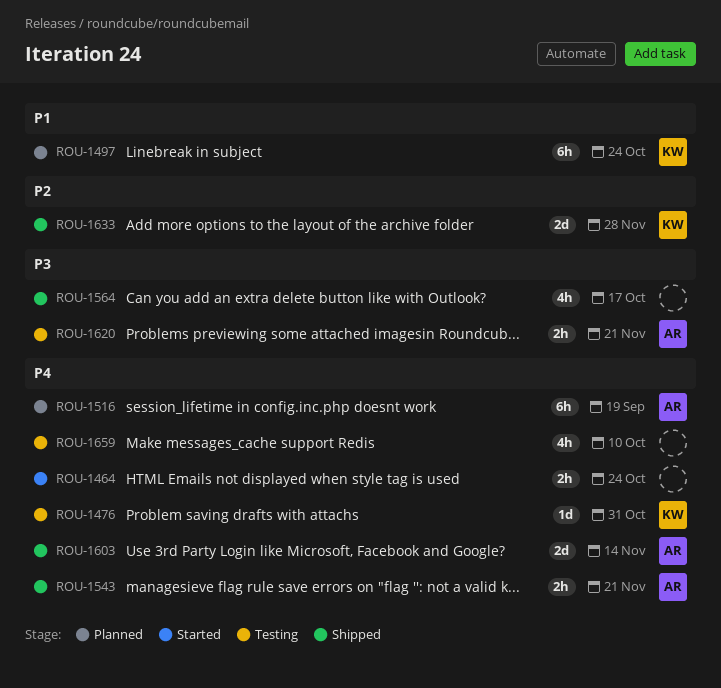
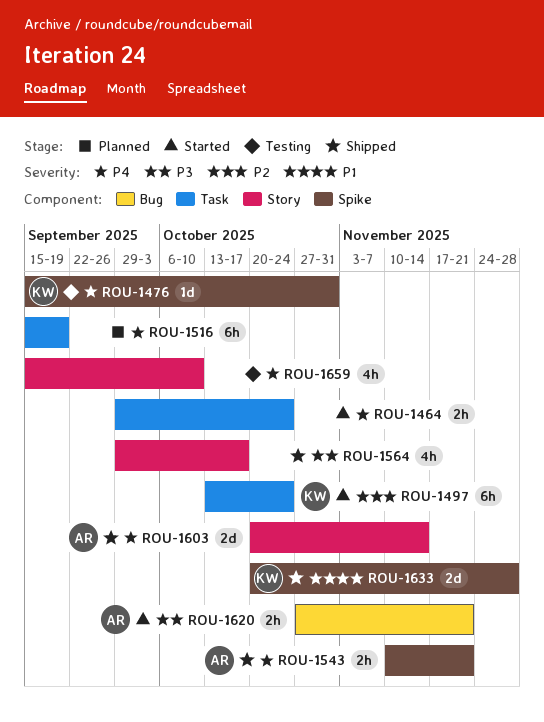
ROU-1497, status: Planned -> Started
ROU-1497, priority: P1 -> P2
ROU-1516, owner: AR -> none
ROU-1620, status: Testing -> Started
ROU-1633, priority: P2 -> P1

